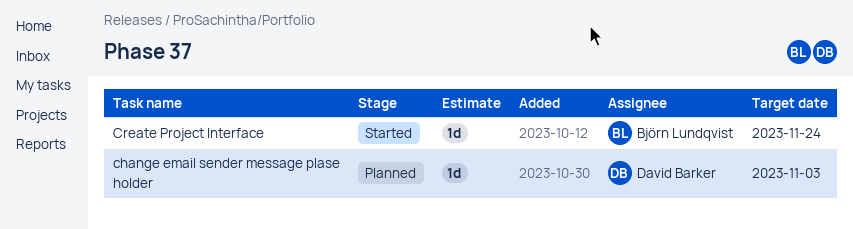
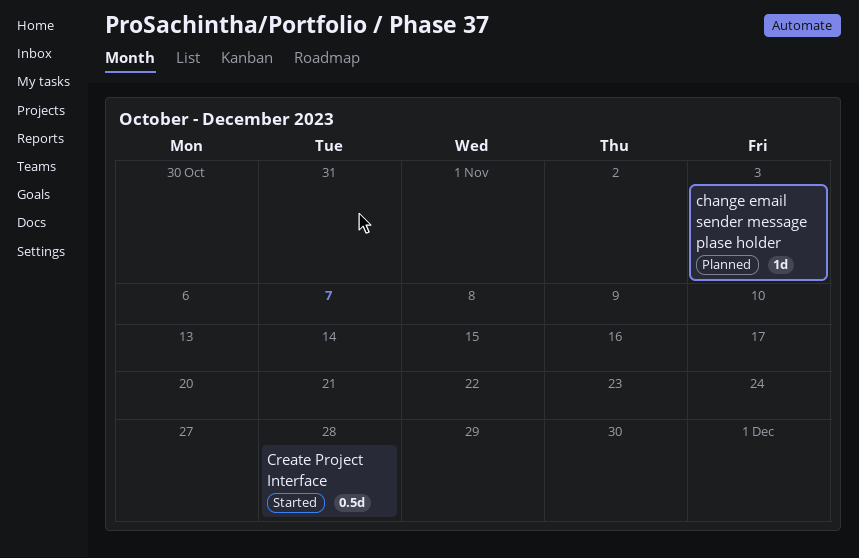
Create Project Interface, estimate: 1d -> 0.5d
Create Project Interface, due: Nov 24 -> Nov 28

